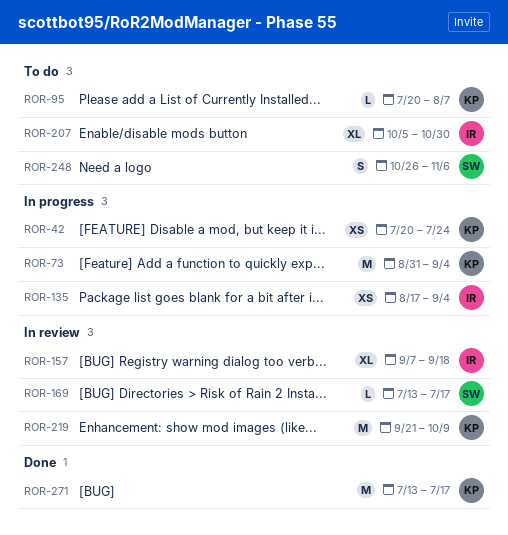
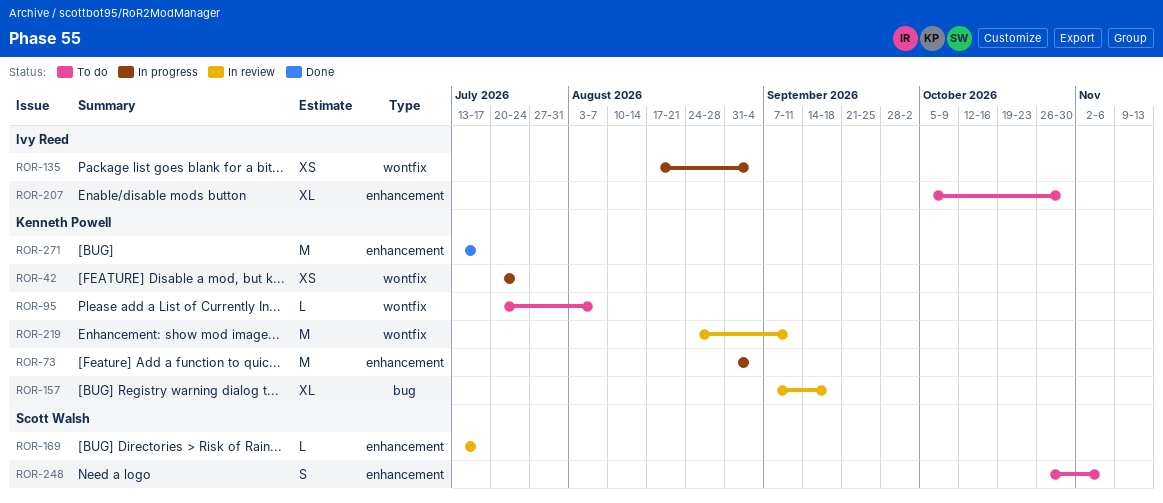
ROR-157, owner: Ivy Reed -> Kenneth Powell
ROR-219, start: Sep 21 -> Aug 24
ROR-219, due: Oct 9 -> Sep 11

